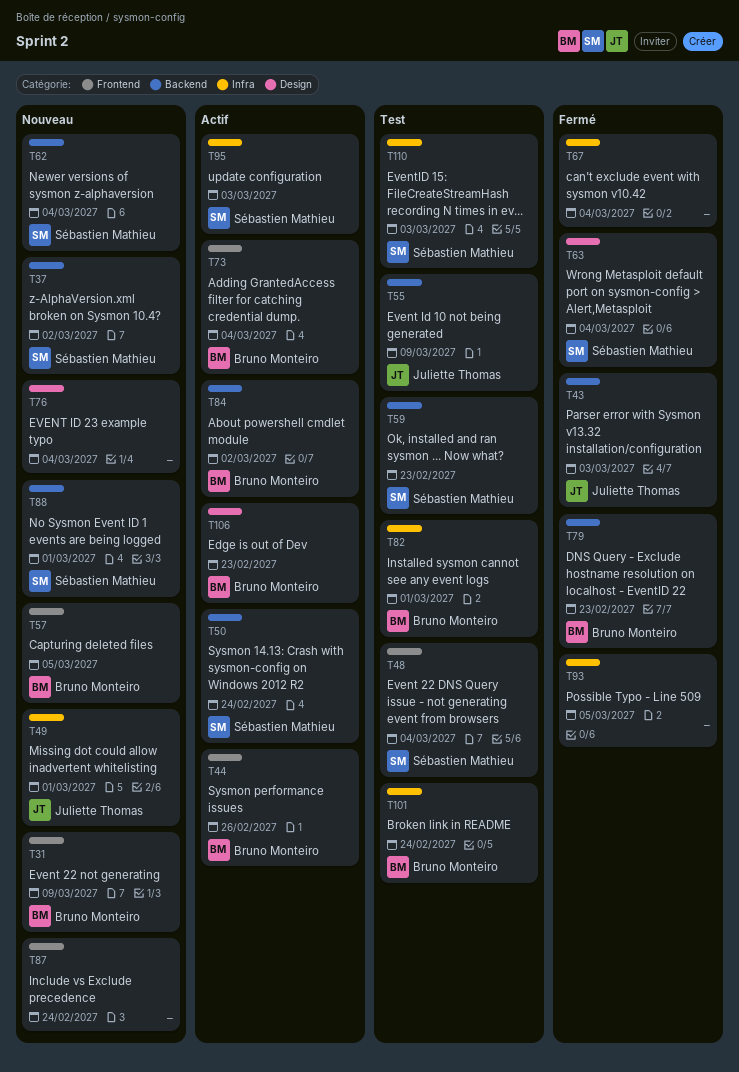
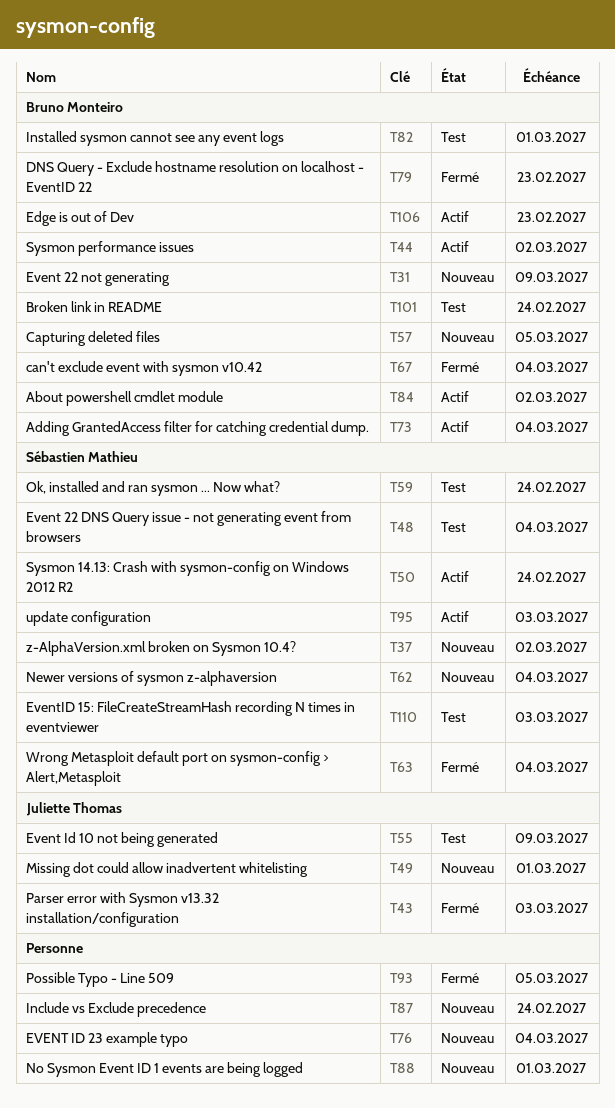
T44, due: Feb 26 -> Mar 2
T59, due: Feb 23 -> Feb 24
T67, owner: none -> Bruno Monteiro
T88, owner: Sébastien Mathieu -> none

